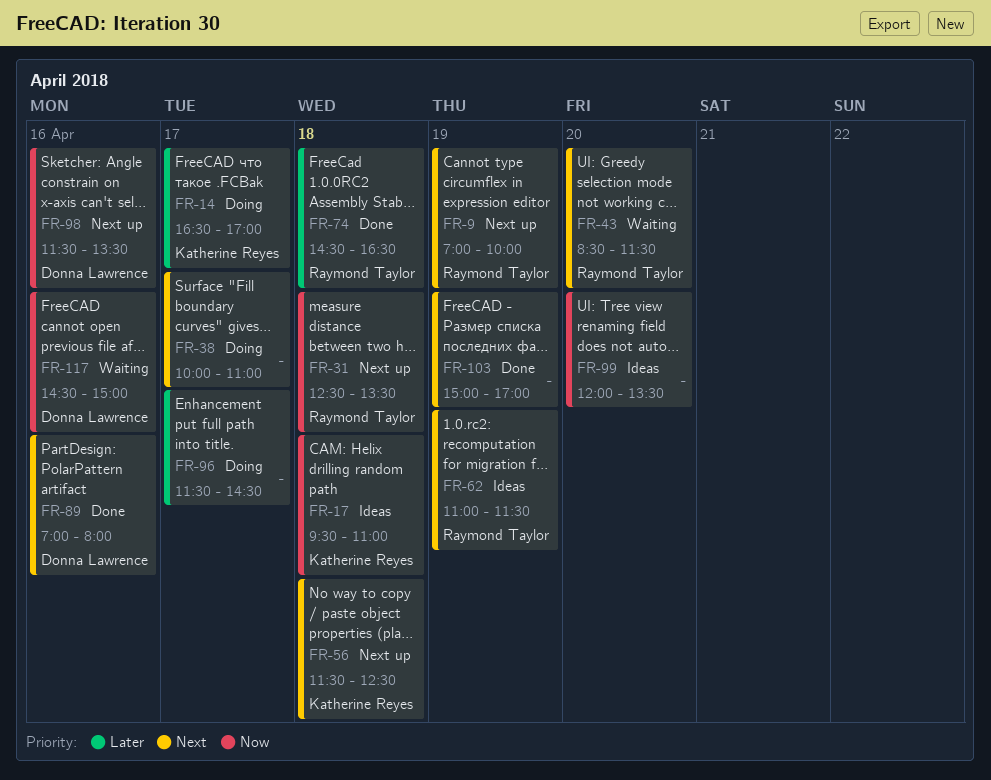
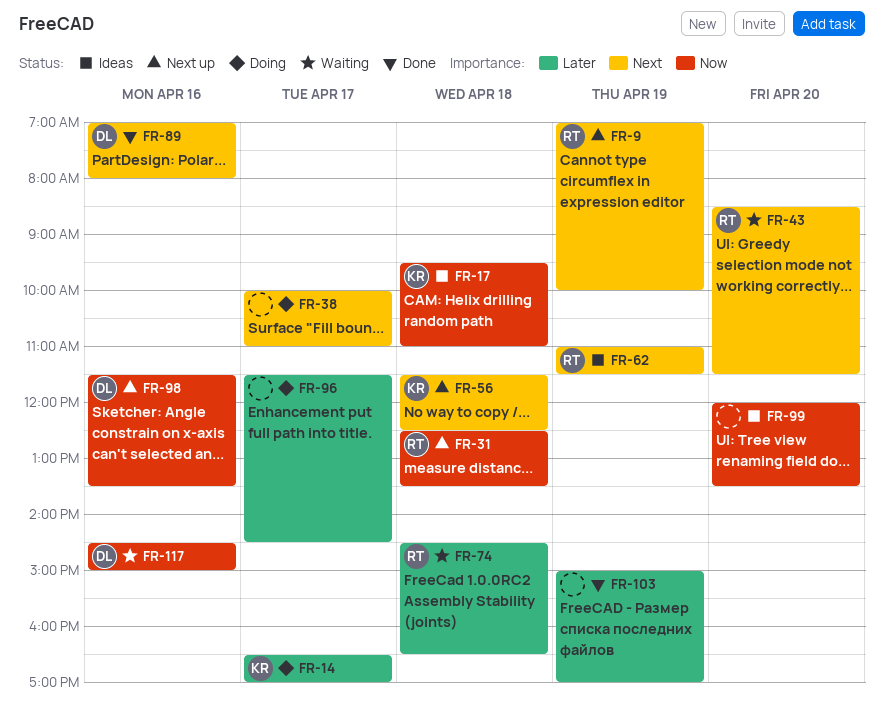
FR-74, status: Done -> Waiting
FR-103, priority: Next -> Later

